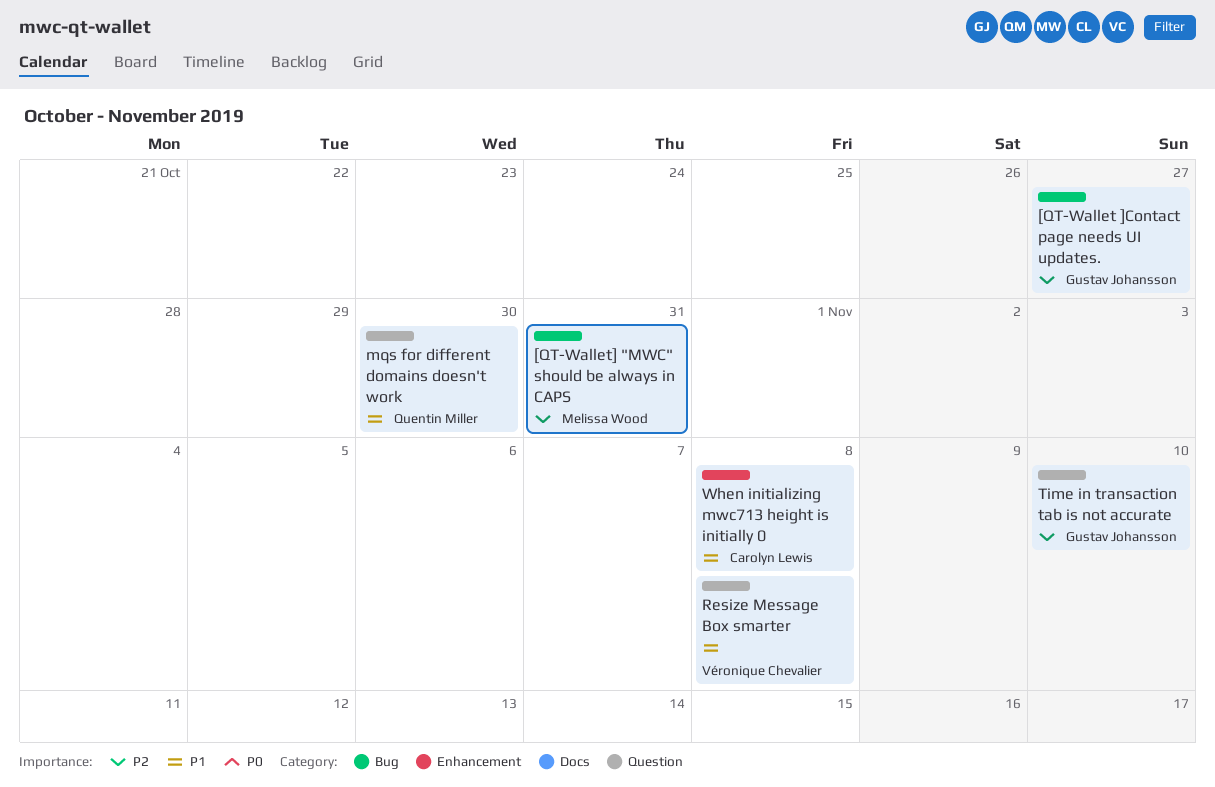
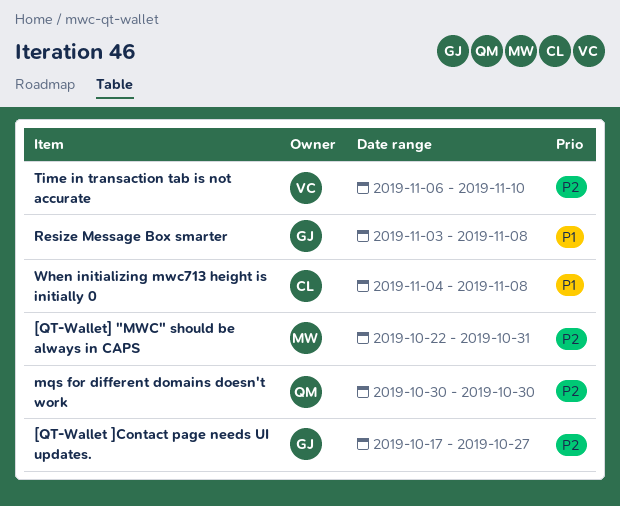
mqs for different domains doesn't work, priority: P1 -> P2
Resize Message Box smarter, owner: Véronique Chevalier -> Gustav Johansson
Time in transaction tab is not accurate, owner: Gustav Johansson -> Véronique Chevalier

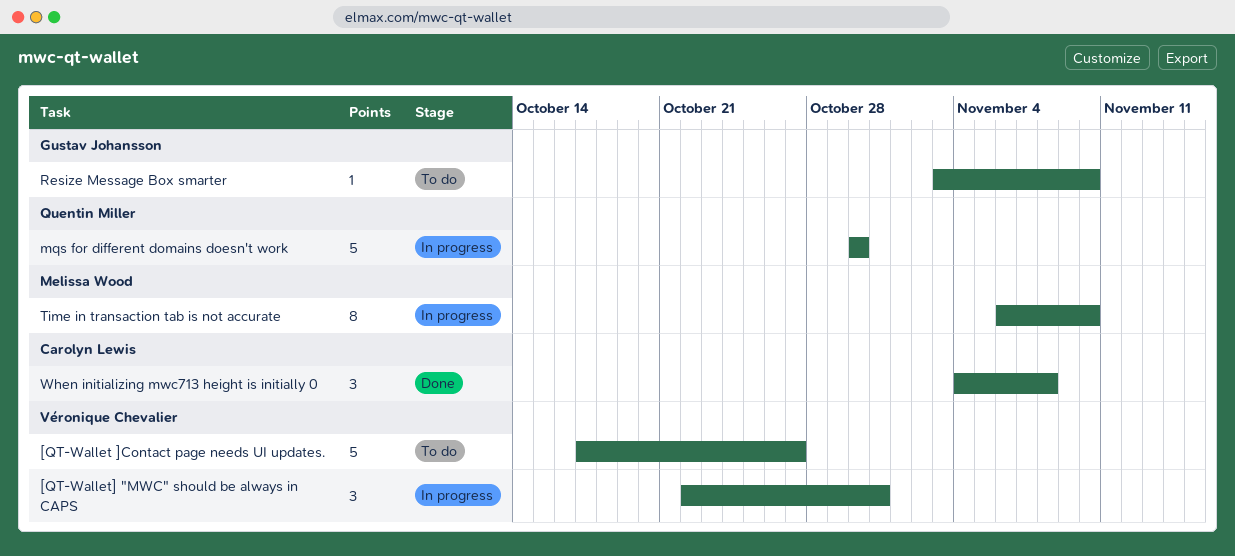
[QT-Wallet ]Contact page needs UI updates., owner: Gustav Johansson -> Véronique Chevalier
[QT-Wallet] "MWC" should be always in CAPS, owner: Melissa Wood -> Véronique Chevalier
Resize Message Box smarter, due: Nov 8 -> Nov 10
Time in transaction tab is not accurate, owner: Véronique Chevalier -> Melissa Wood

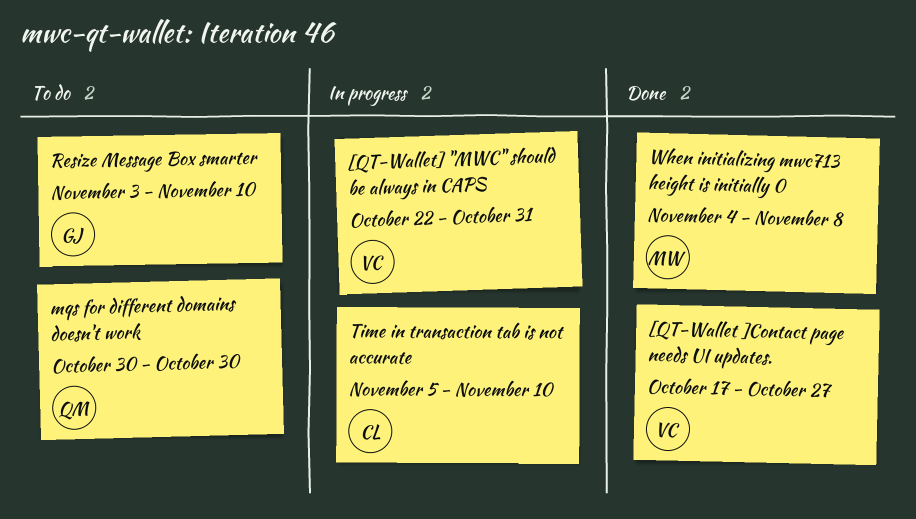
[QT-Wallet ]Contact page needs UI updates., status: To do -> Done
mqs for different domains doesn't work, status: In progress -> To do
Time in transaction tab is not accurate, owner: Melissa Wood -> Carolyn Lewis
Time in transaction tab is not accurate, start: Nov 6 -> Nov 5
When initializing mwc713 height is initially 0, owner: Carolyn Lewis -> Melissa Wood

